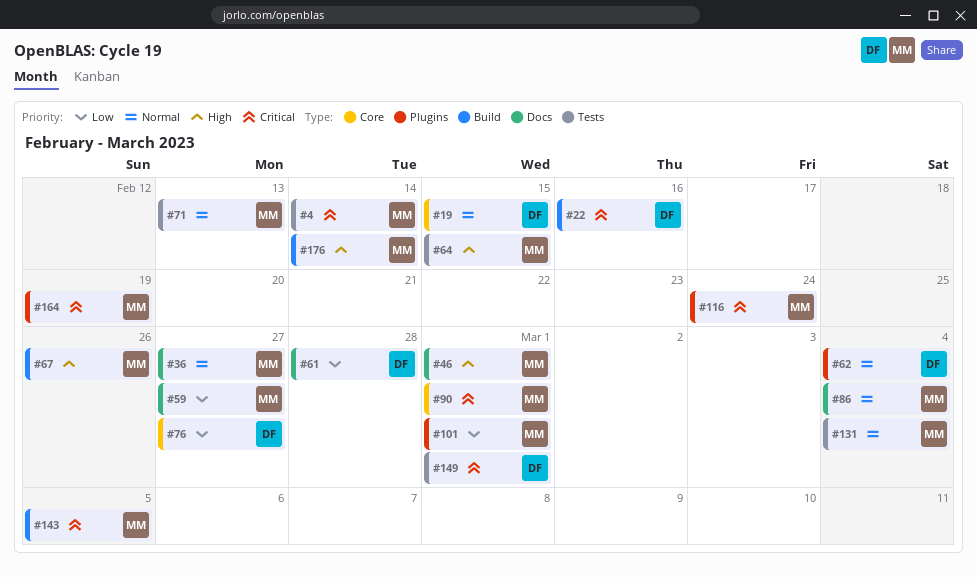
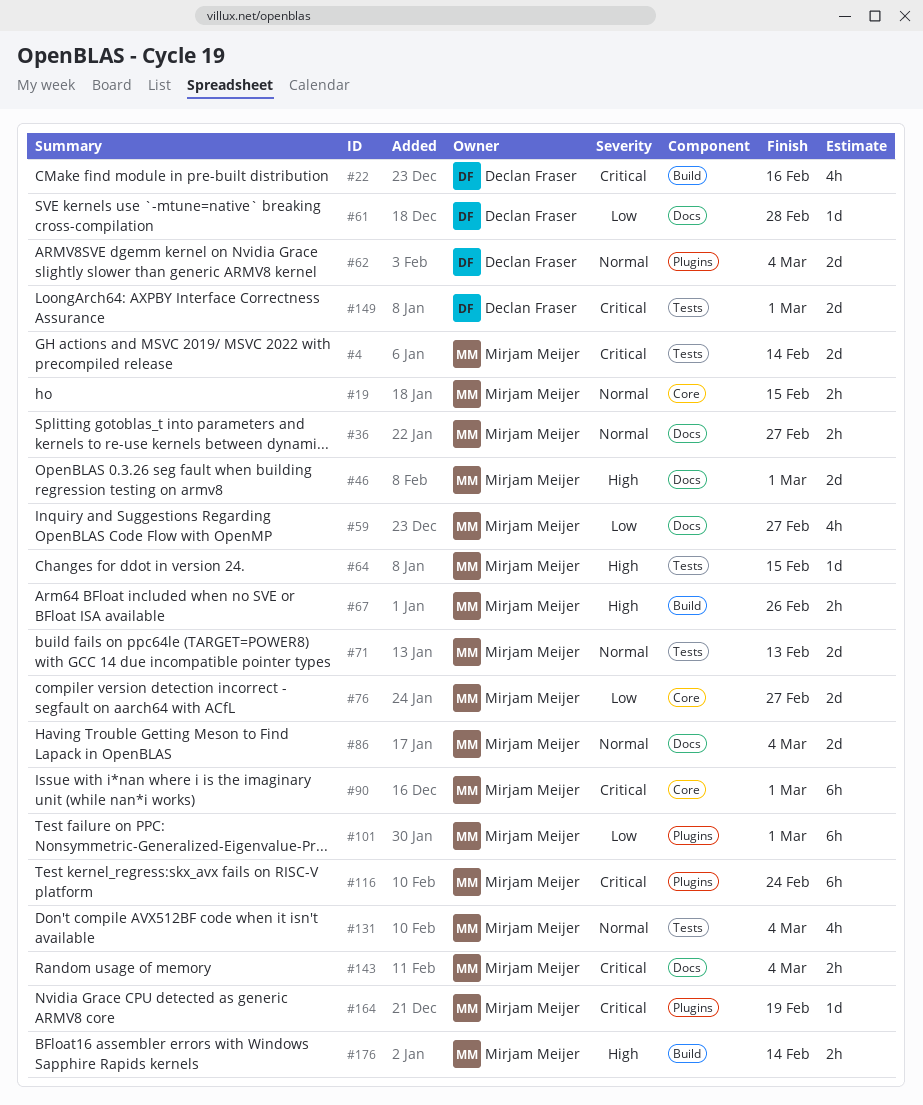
#19, owner: Declan Fraser -> Mirjam Meijer
#76, owner: Declan Fraser -> Mirjam Meijer
#143, label: Build -> Docs
#143, due: Mar 5 -> Mar 4

